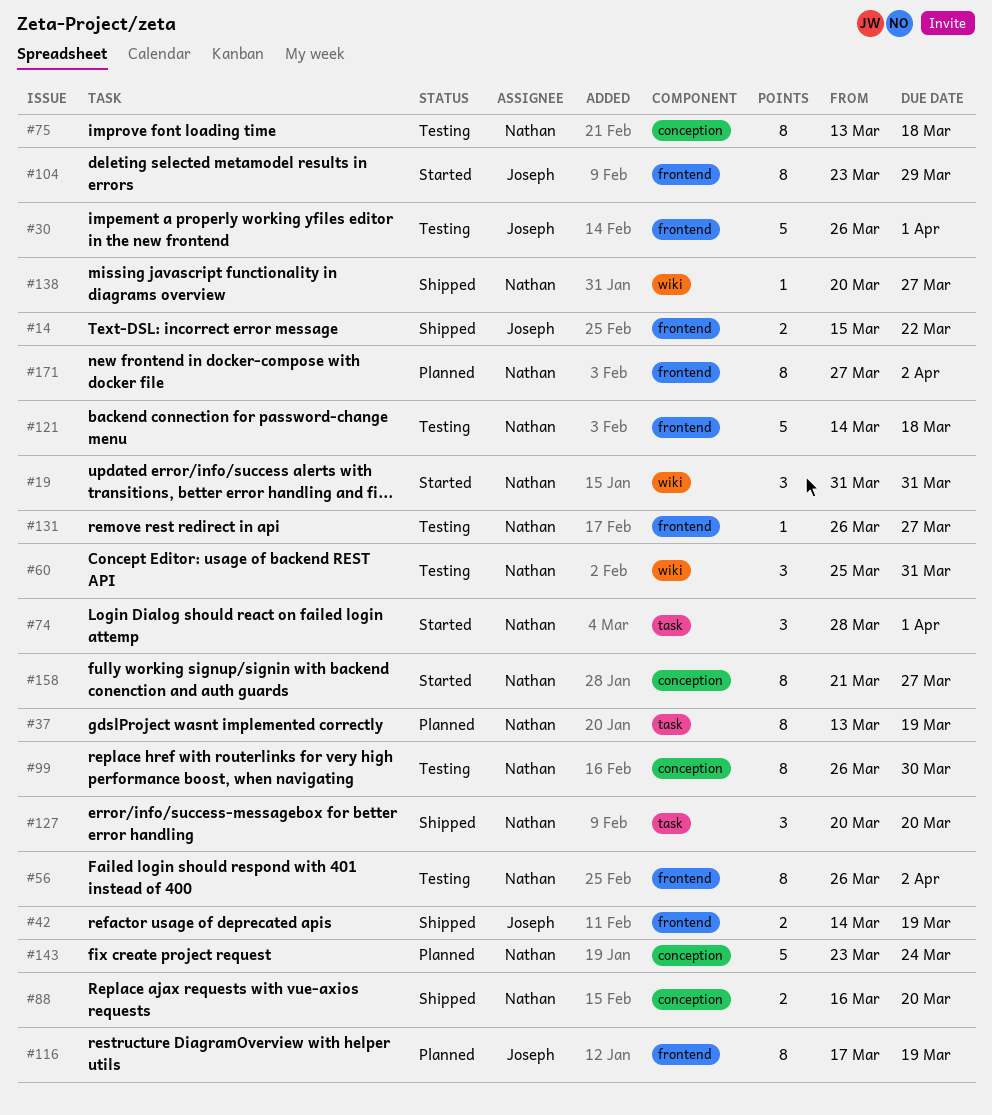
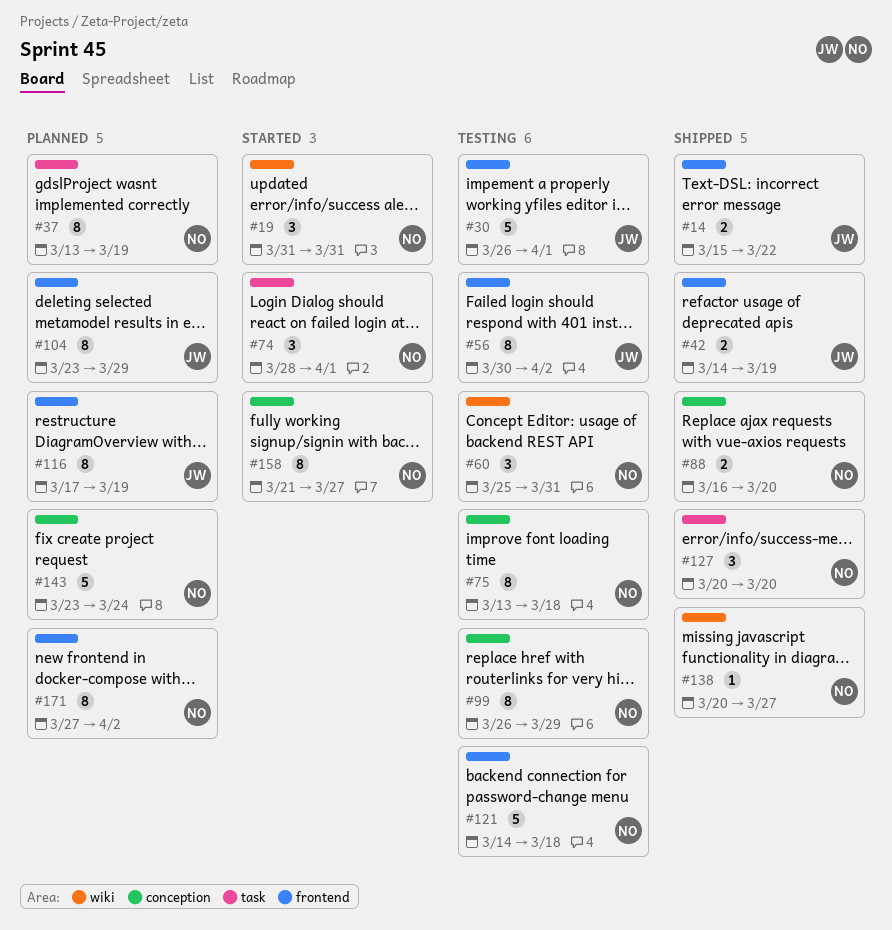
#56, owner: Nathan -> Joseph
#56, start: Mar 26 -> Mar 30
#99, due: Mar 30 -> Mar 29
#104, status: Started -> Planned
#131: present -> none

